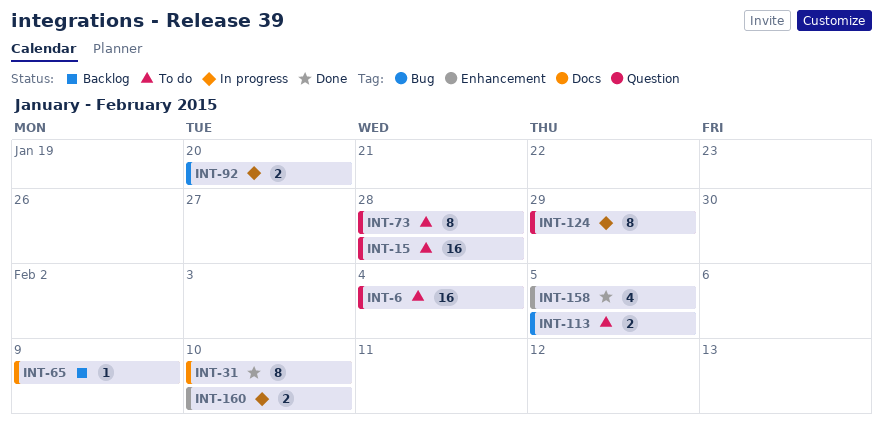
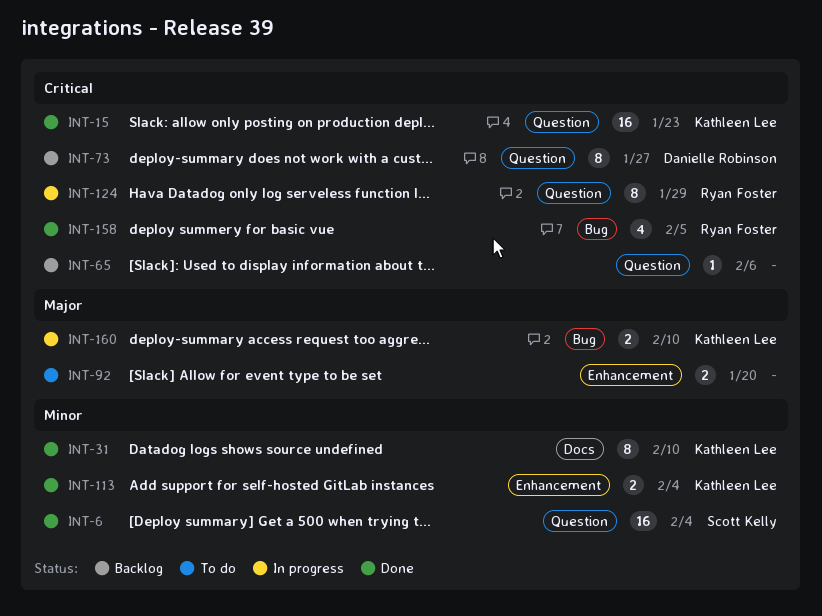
INT-6, status: To do -> Done
INT-15, status: To do -> Done
INT-15, due: Jan 28 -> Jan 23
INT-65, label: Docs -> Question
INT-65, due: Feb 9 -> Feb 6
INT-73, status: To do -> Backlog
INT-73, due: Jan 28 -> Jan 27
INT-92, status: In progress -> To do
INT-92, label: Bug -> Enhancement
INT-113, status: To do -> Done
INT-113, label: Bug -> Enhancement
INT-113, due: Feb 5 -> Feb 4
INT-158, label: Enhancement -> Bug
INT-160, label: Enhancement -> Bug

